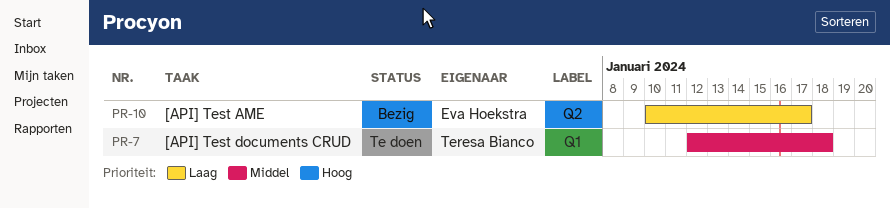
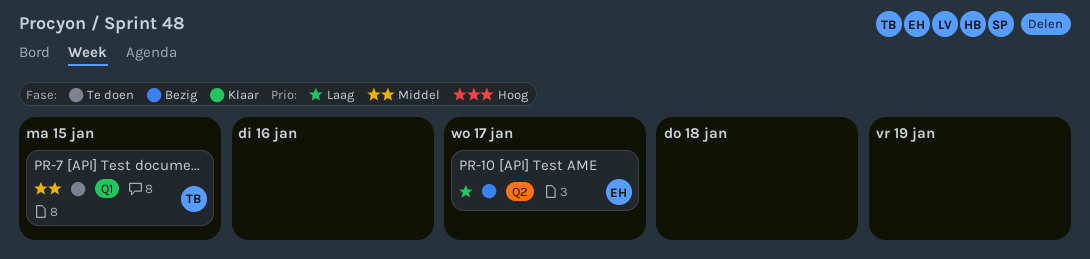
PR-7, due: Jan 18 -> Jan 15

